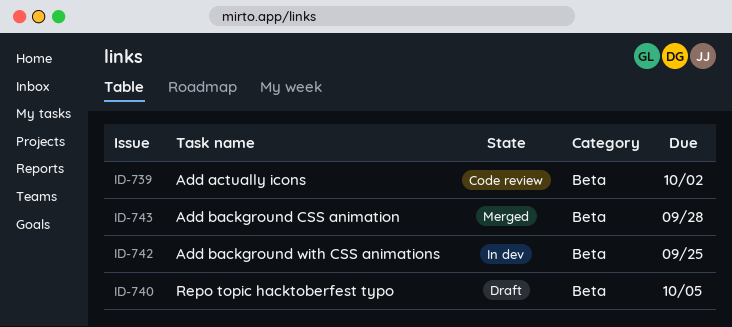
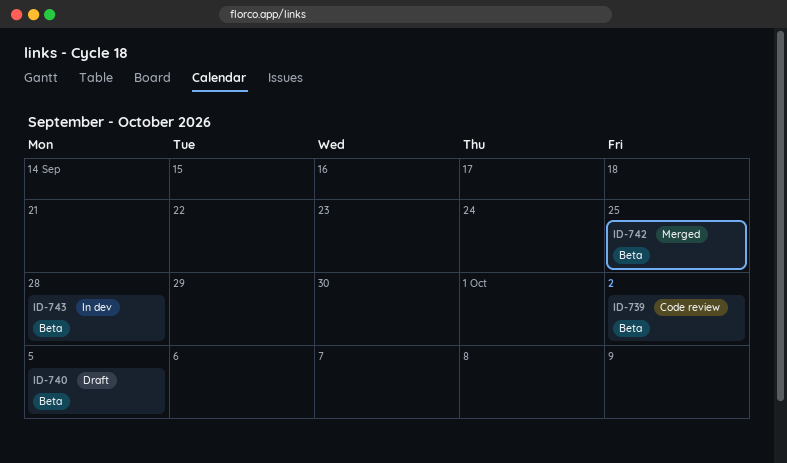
ID-742, status: In dev -> Merged
ID-743, status: Merged -> In dev

